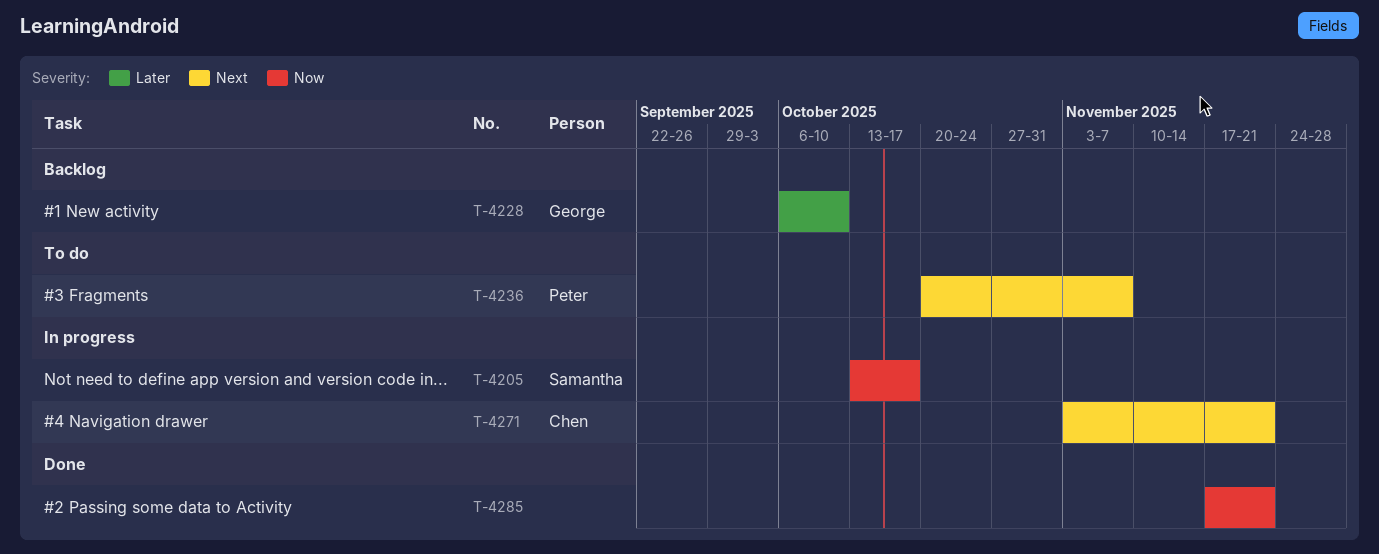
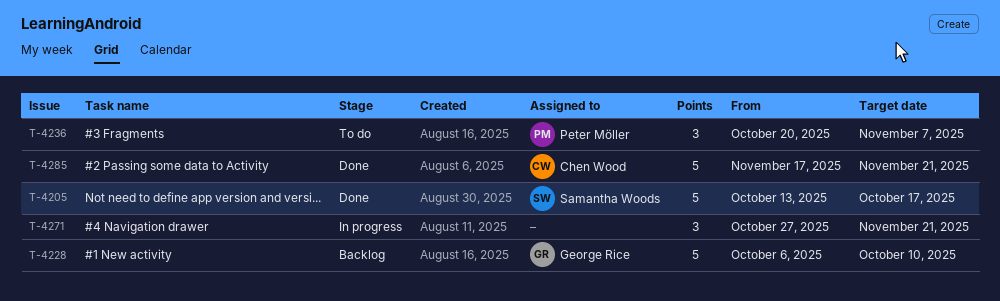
T-4205, status: In progress -> Done
T-4271, owner: Chen Wood -> none
T-4271, start: Nov 3 -> Oct 27
T-4285, owner: none -> Chen Wood

